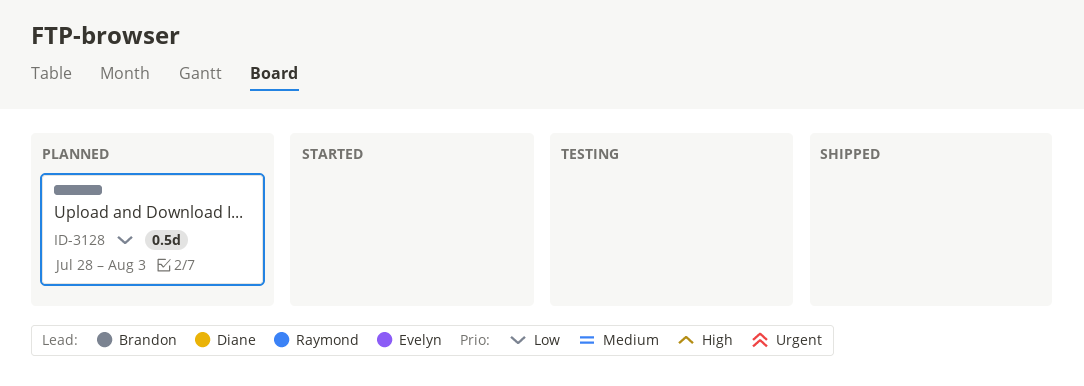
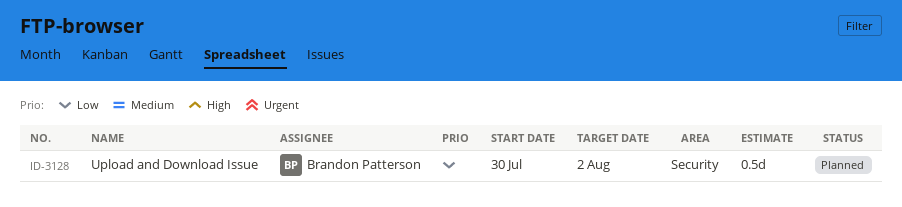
ID-3128, start: Jul 28 -> Jul 30
ID-3128, due: Aug 3 -> Aug 2

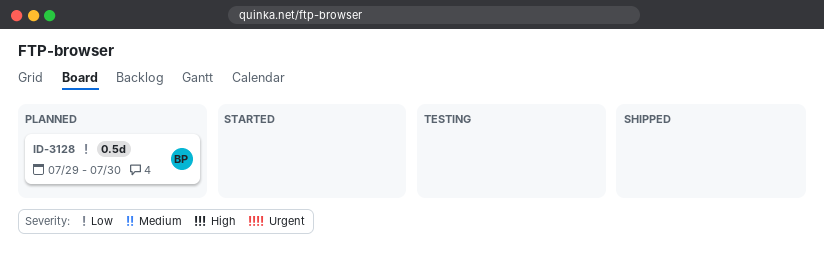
ID-3128, start: Jul 30 -> Jul 29
ID-3128, due: Aug 2 -> Jul 30

